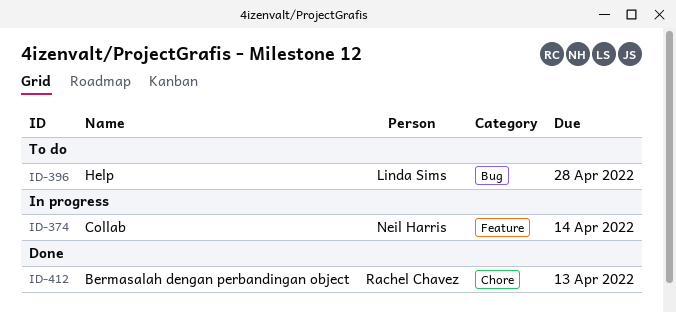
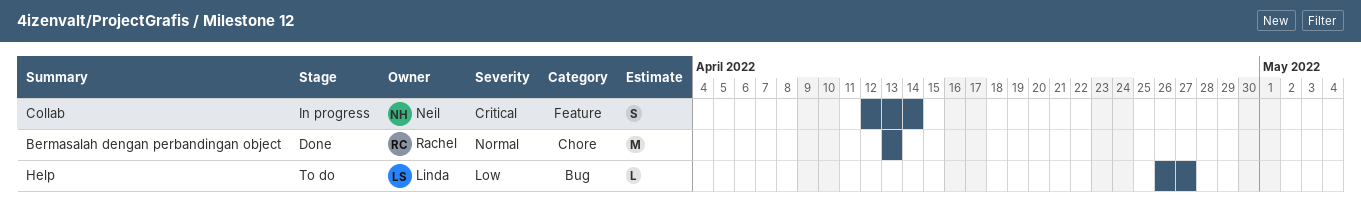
Help, due: Apr 28 -> Apr 27

